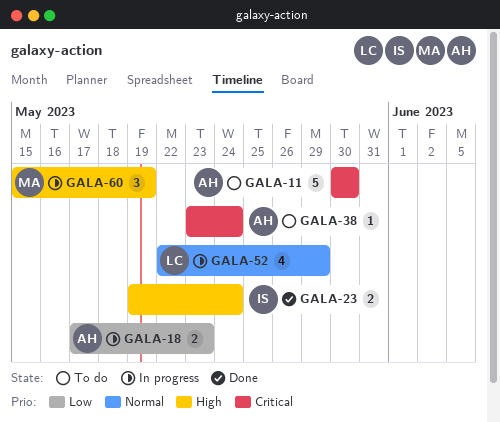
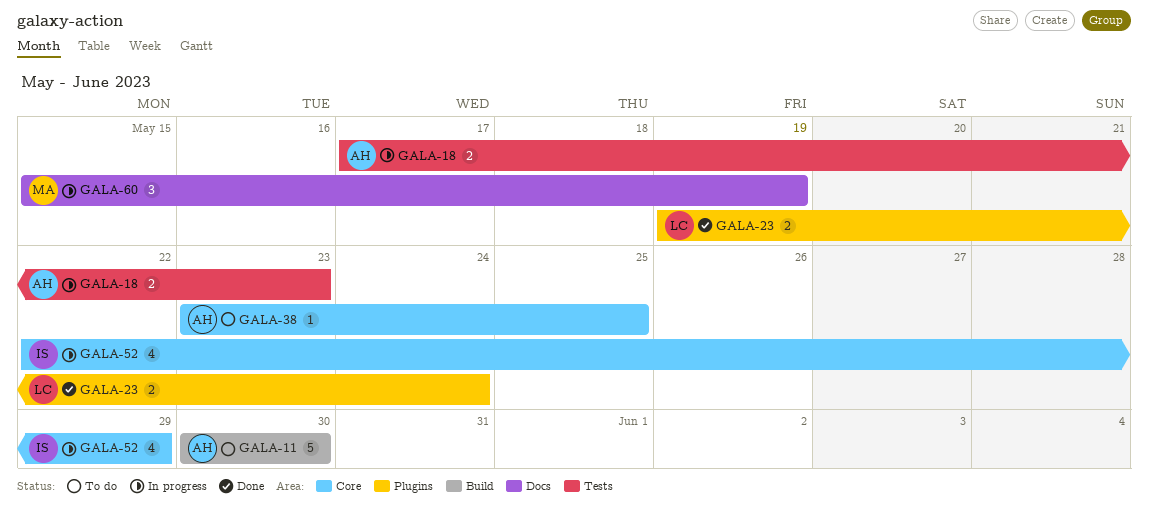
GALA-23, owner: IS -> LC
GALA-38, due: May 24 -> May 25
GALA-52, owner: LC -> IS

